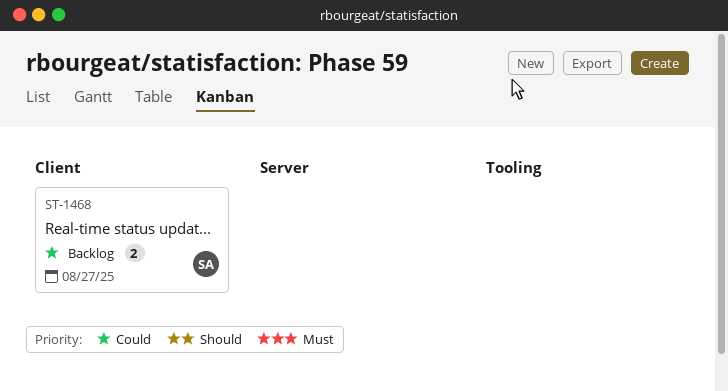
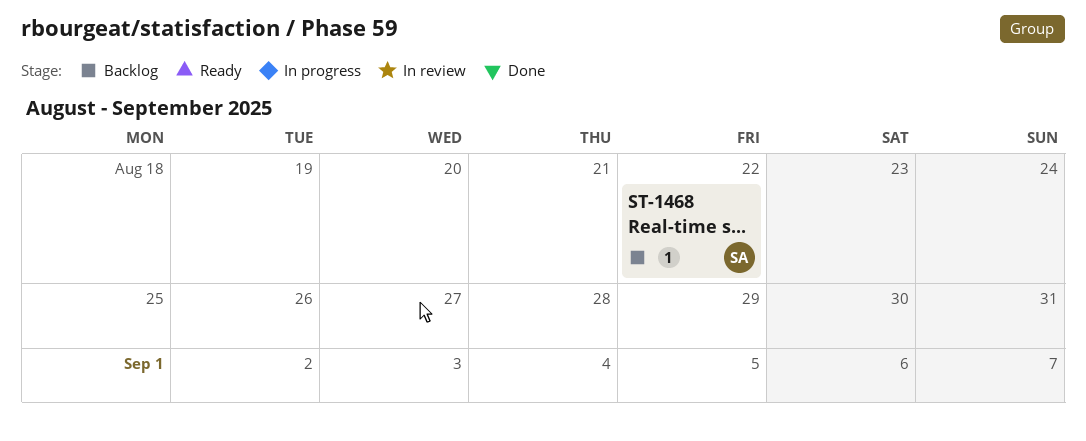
ST-1468, estimate: 2 -> 1
ST-1468, due: Aug 27 -> Aug 22

